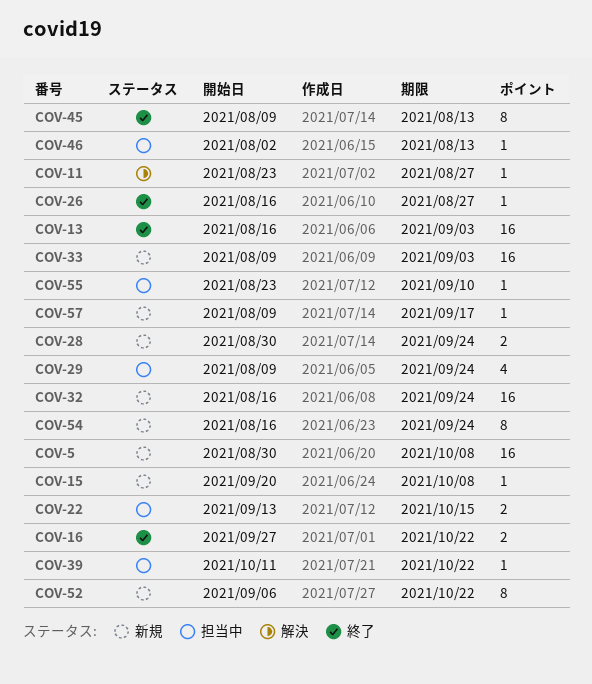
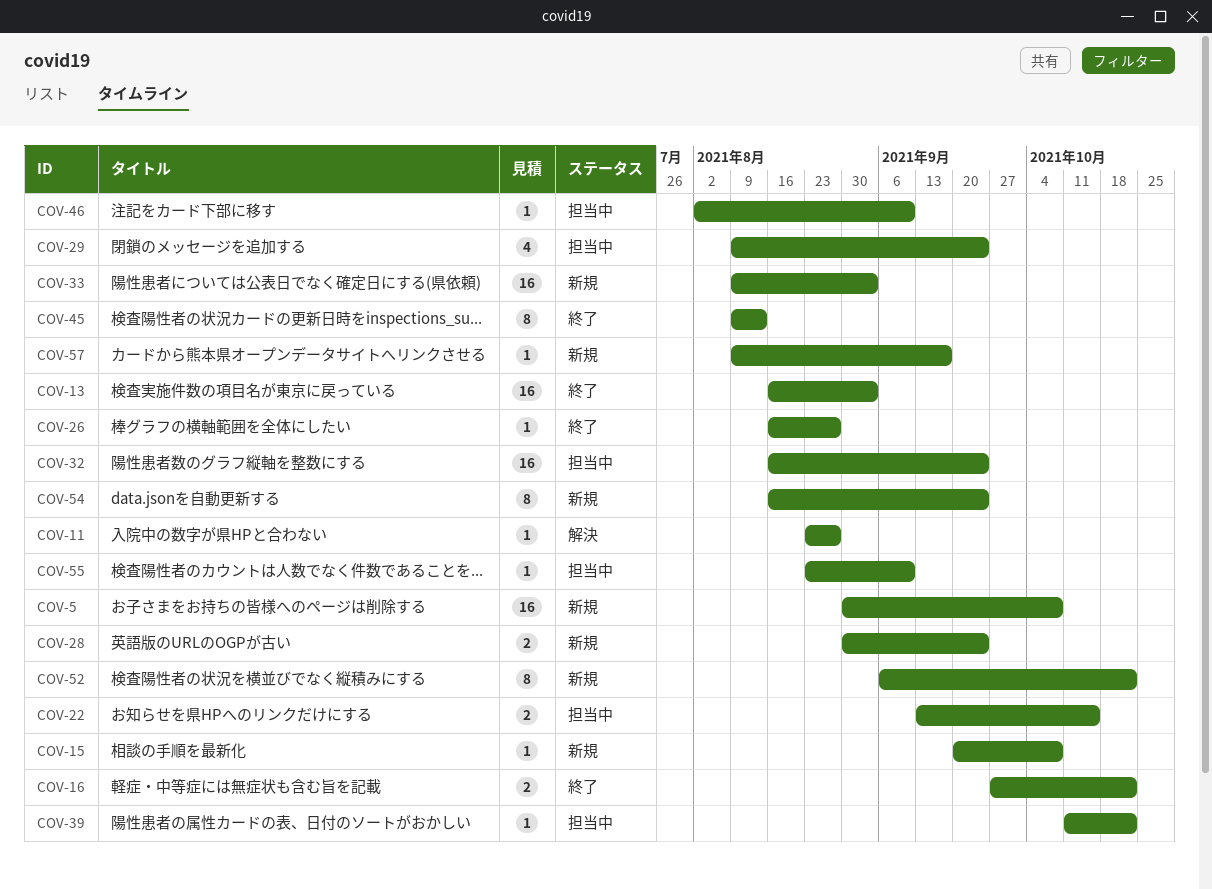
COV-32, status: 新規 -> 担当中
COV-46, due: Aug 13 -> Sep 10

